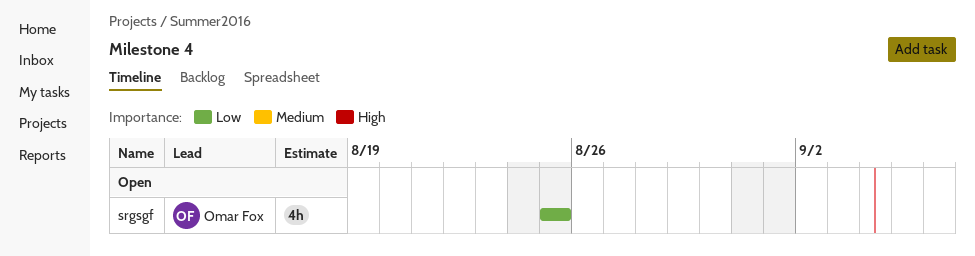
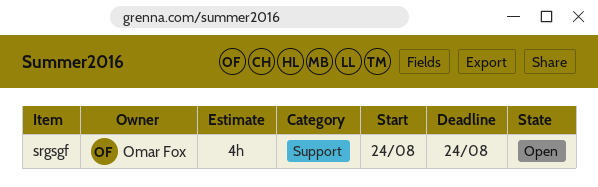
srgsgf, start: Aug 25 -> Aug 24
srgsgf, due: Aug 25 -> Aug 24

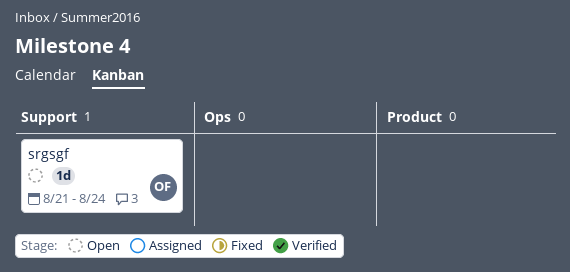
srgsgf, estimate: 4h -> 1d
srgsgf, start: Aug 24 -> Aug 21

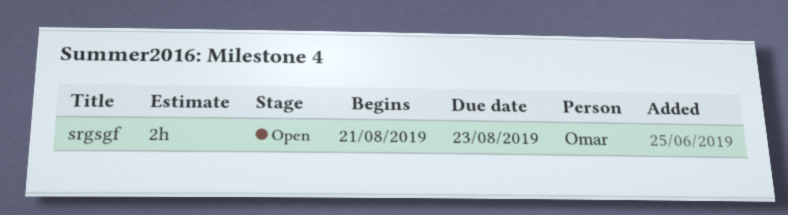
srgsgf, estimate: 1d -> 2h
srgsgf, due: Aug 24 -> Aug 23

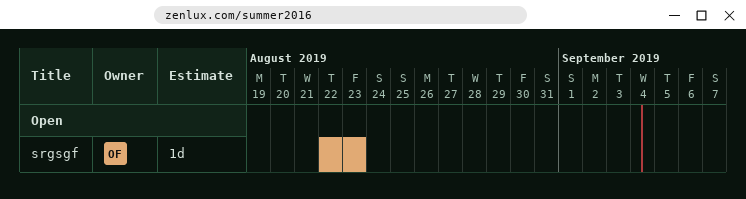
srgsgf, estimate: 2h -> 1d
srgsgf, start: Aug 21 -> Aug 22

